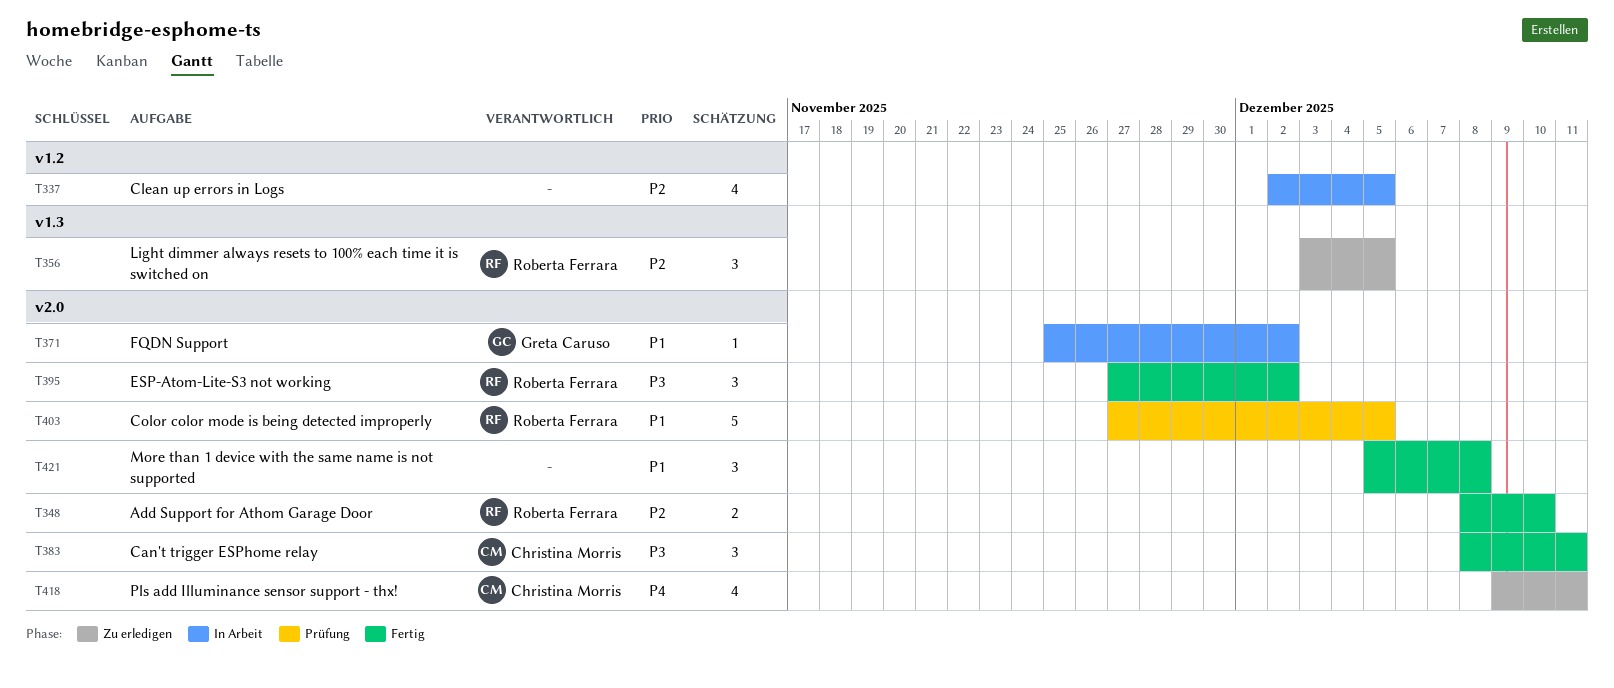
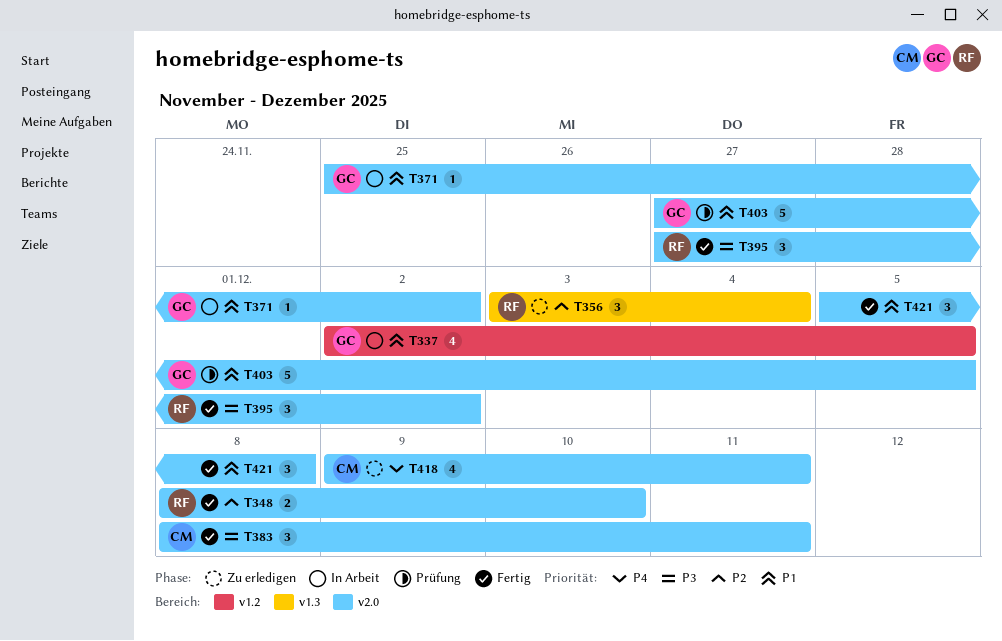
T337, owner: none -> Greta Caruso
T337, priority: P2 -> P1
T356, due: Dec 5 -> Dec 4
T403, owner: Roberta Ferrara -> Greta Caruso

